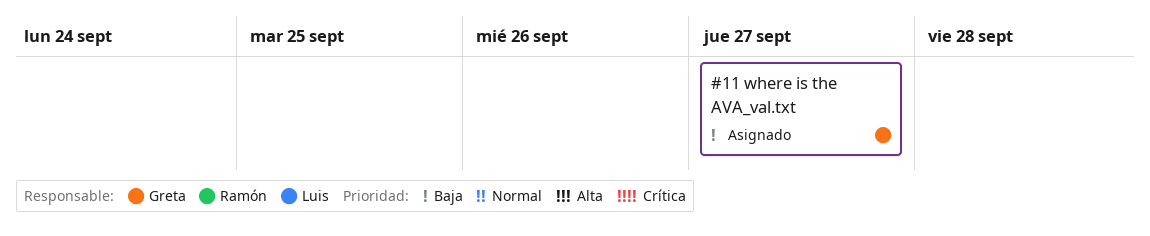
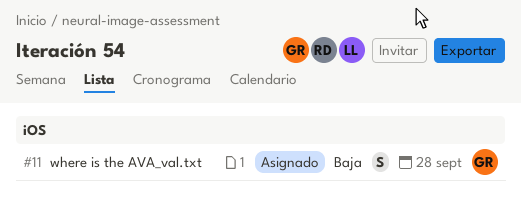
#11, due: Sep 27 -> Sep 28

